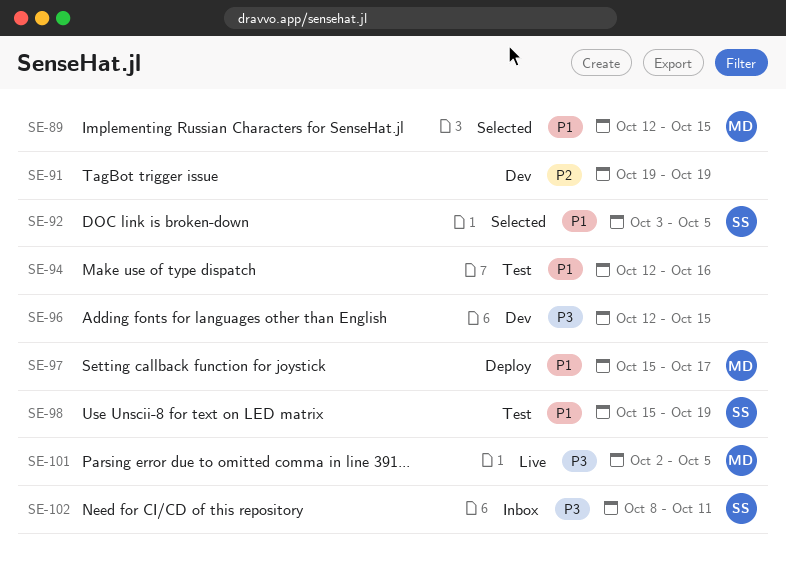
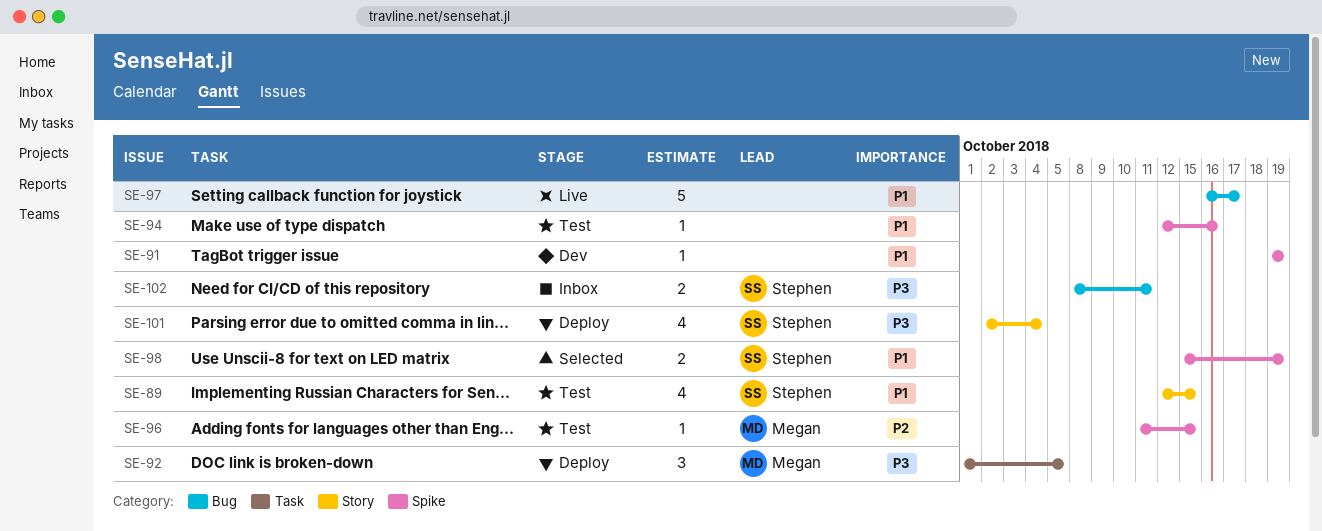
SE-89, status: Selected -> Test
SE-89, owner: Megan -> Stephen
SE-91, priority: P2 -> P1
SE-92, status: Selected -> Deploy
SE-92, owner: Stephen -> Megan
SE-92, priority: P1 -> P3
SE-92, start: Oct 3 -> Oct 1
SE-96, status: Dev -> Test
SE-96, owner: none -> Megan
SE-96, priority: P3 -> P2
SE-96, start: Oct 12 -> Oct 11
SE-97, status: Deploy -> Live
SE-97, owner: Megan -> none
SE-97, start: Oct 15 -> Oct 16
SE-98, status: Test -> Selected
SE-101, status: Live -> Deploy
SE-101, owner: Megan -> Stephen
SE-101, due: Oct 5 -> Oct 4

